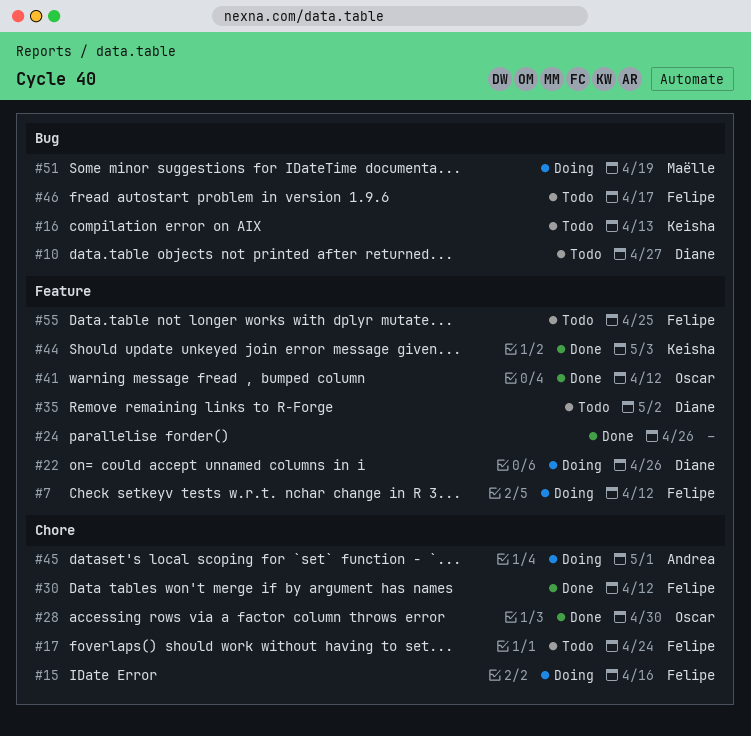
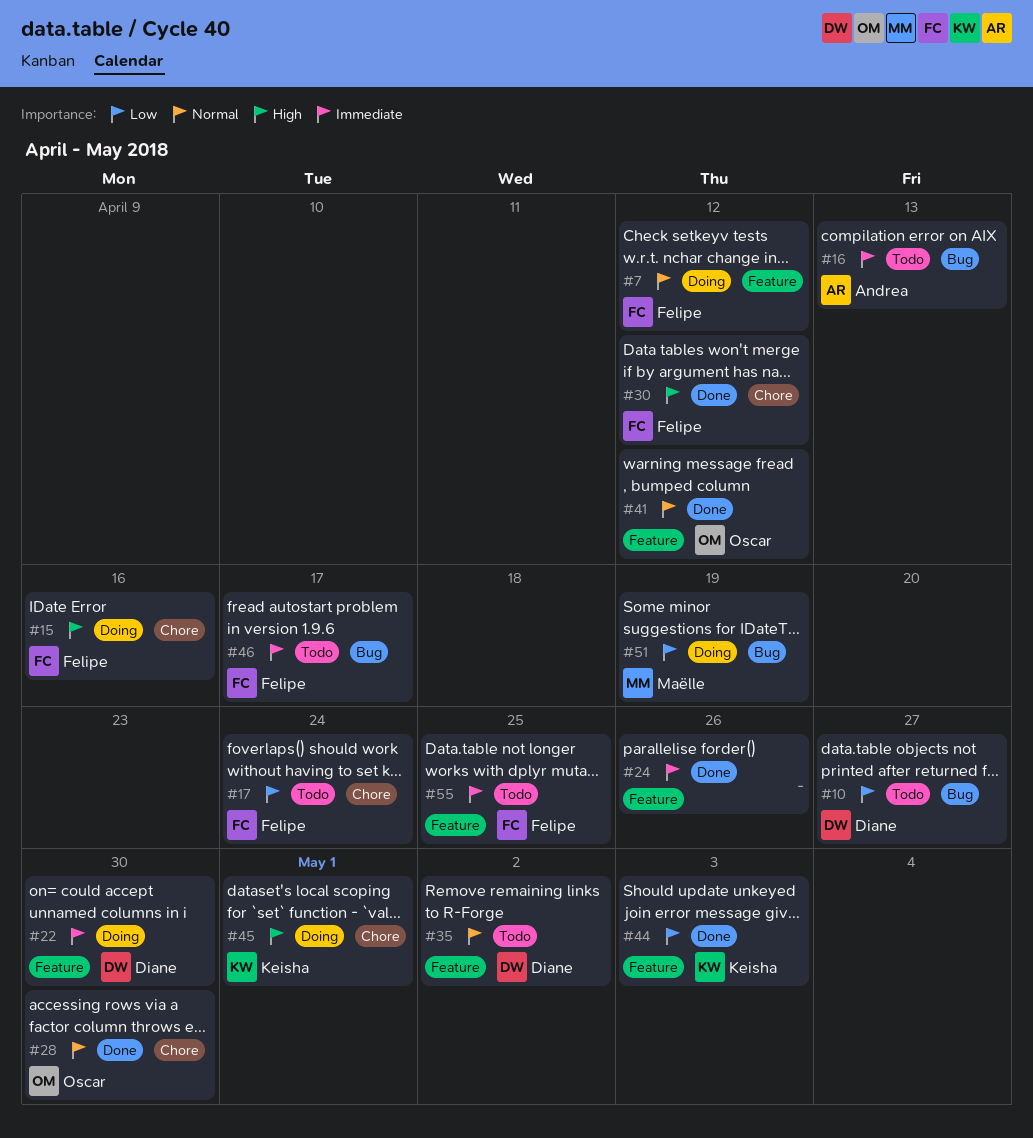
#16, owner: Keisha -> Andrea
#22, due: Apr 26 -> Apr 30
#45, owner: Andrea -> Keisha

